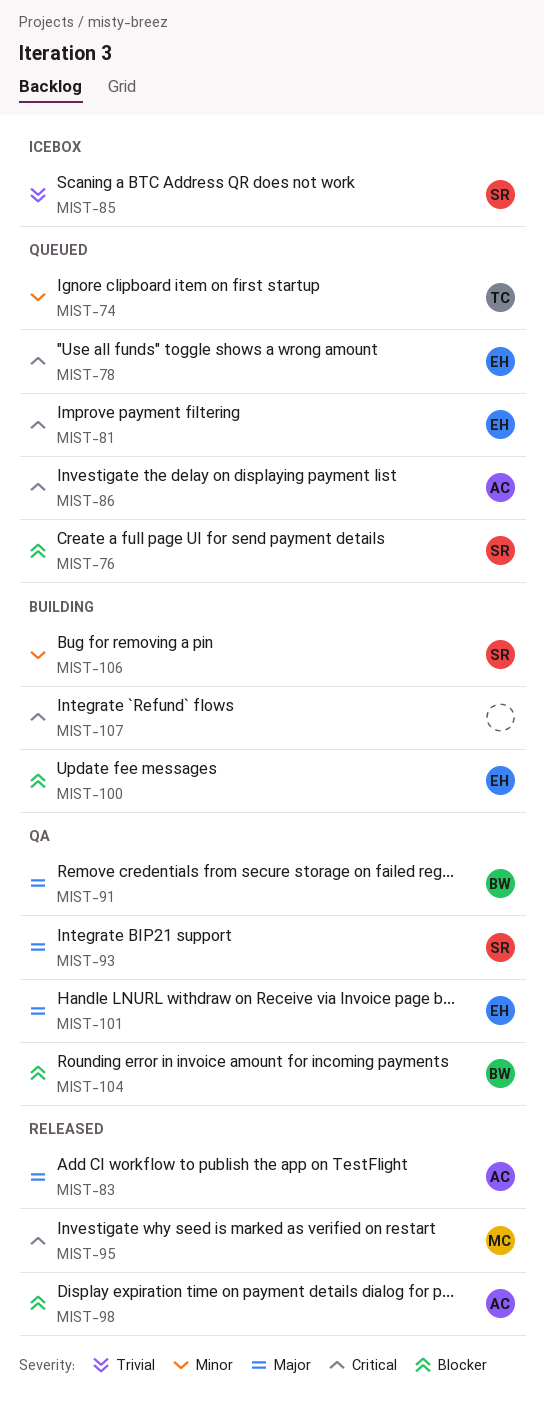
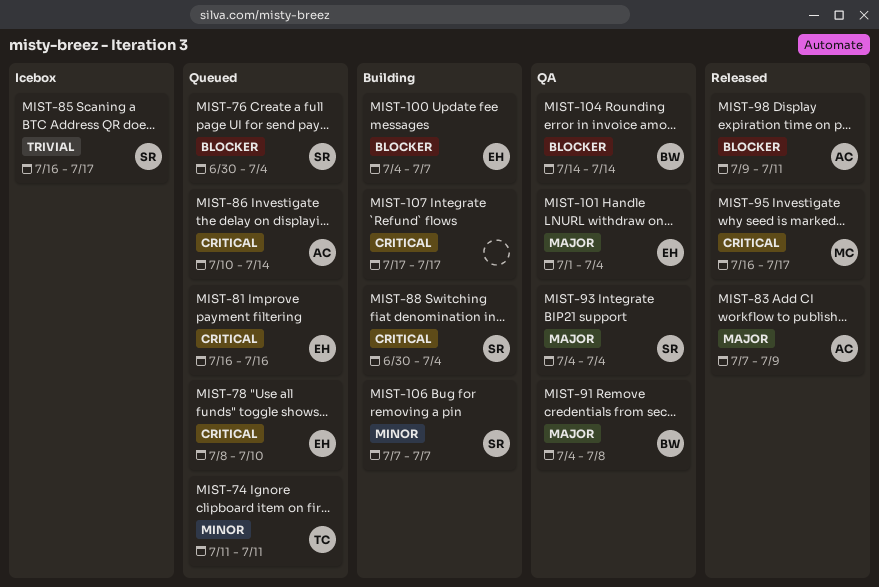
MIST-88: none -> present

